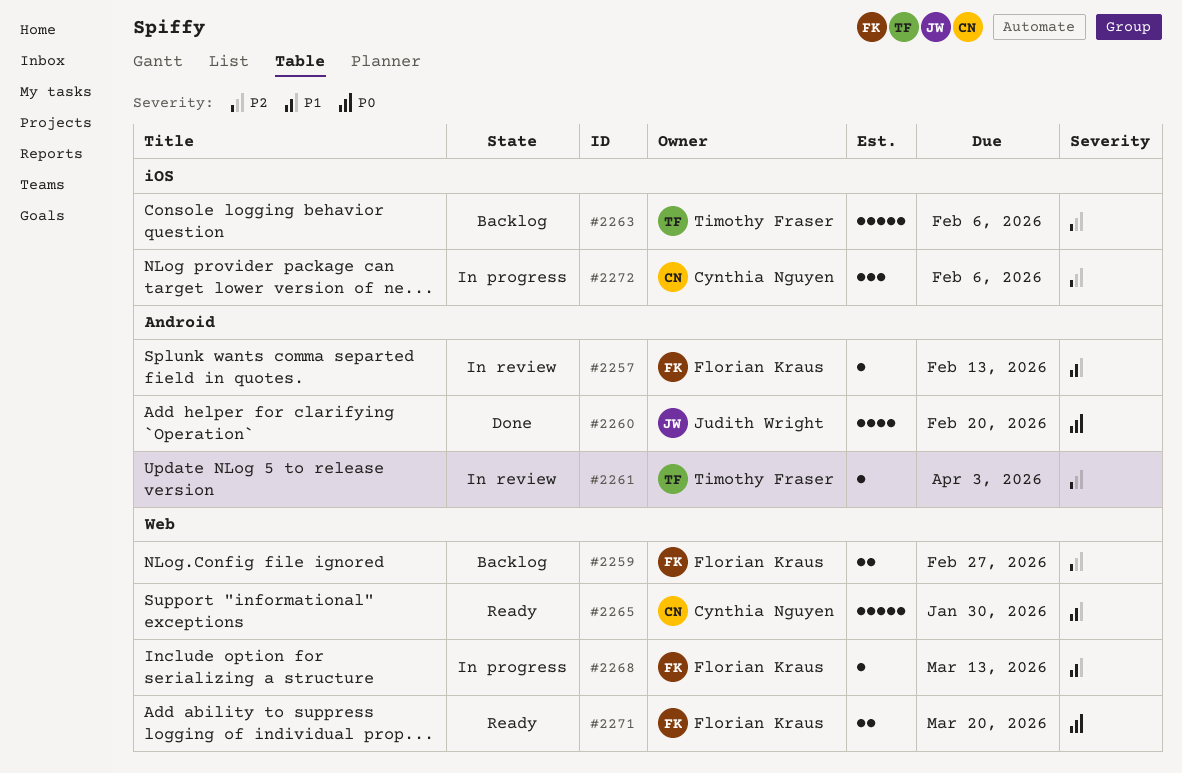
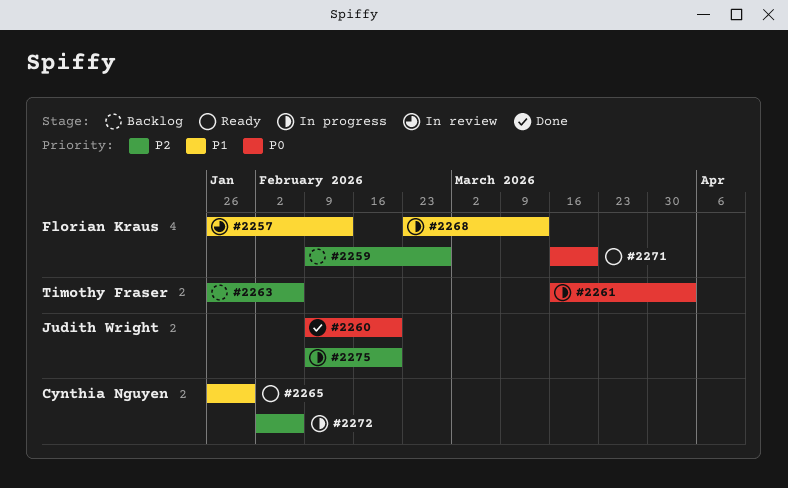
#2261, status: In review -> In progress
#2261, priority: P2 -> P0
#2275: none -> present

